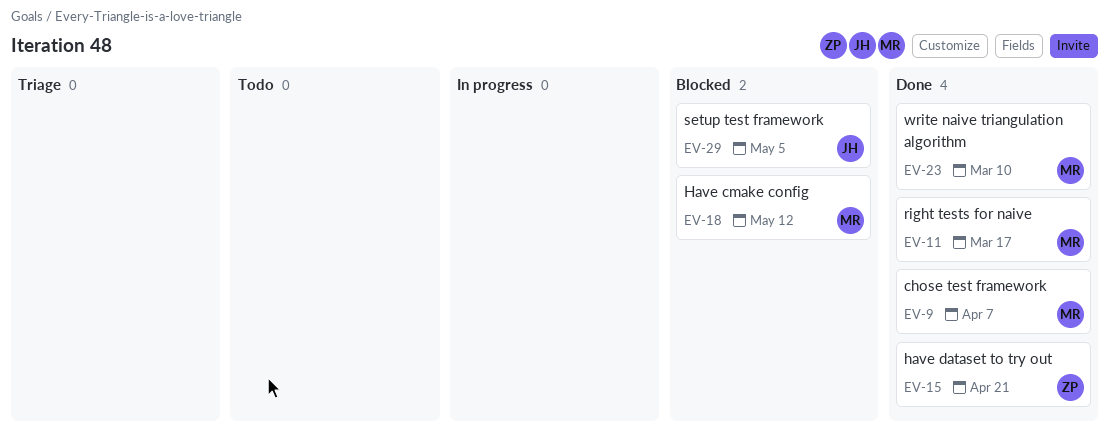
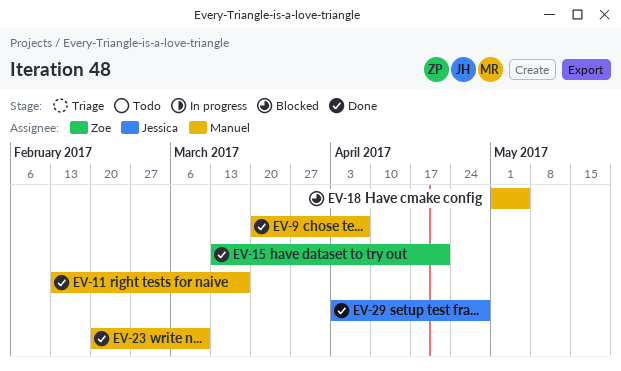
EV-18, due: May 12 -> May 5
EV-29, status: Blocked -> Done
EV-29, due: May 5 -> Apr 28

